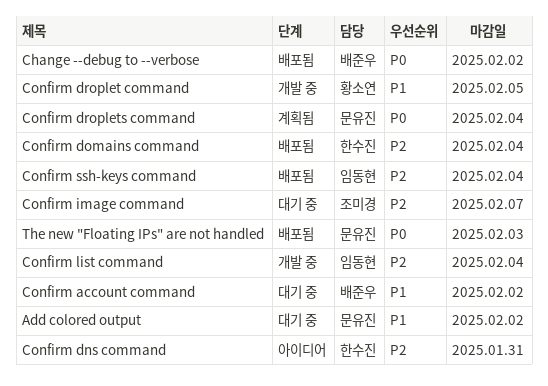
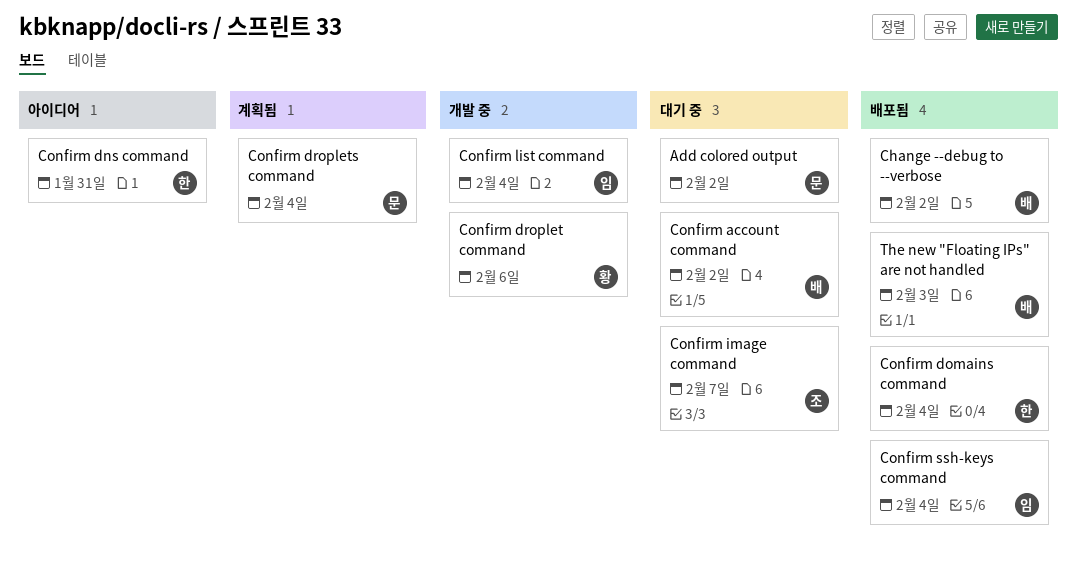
Confirm droplet command, due: Feb 5 -> Feb 6
The new "Floating IPs" are not handled, owner: 문유진 -> 배준우

